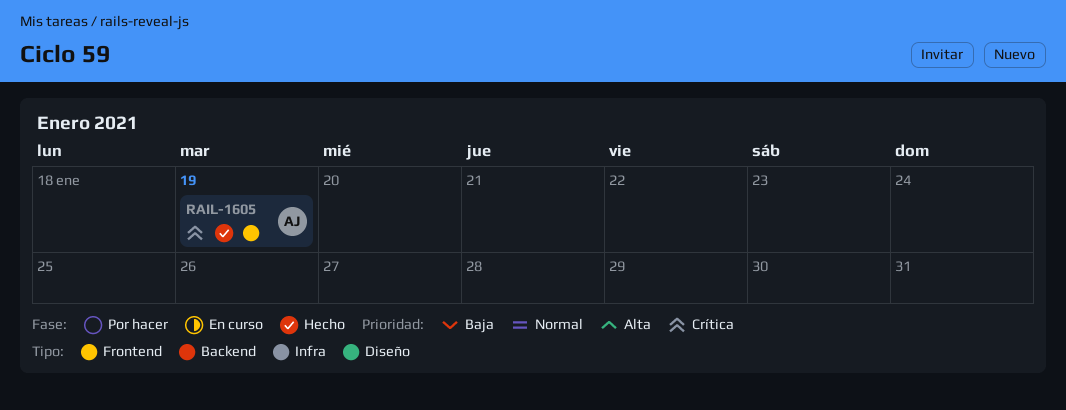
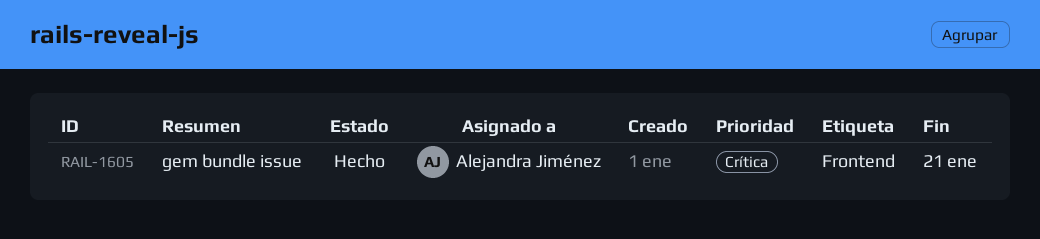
RAIL-1605, due: Jan 19 -> Jan 21

